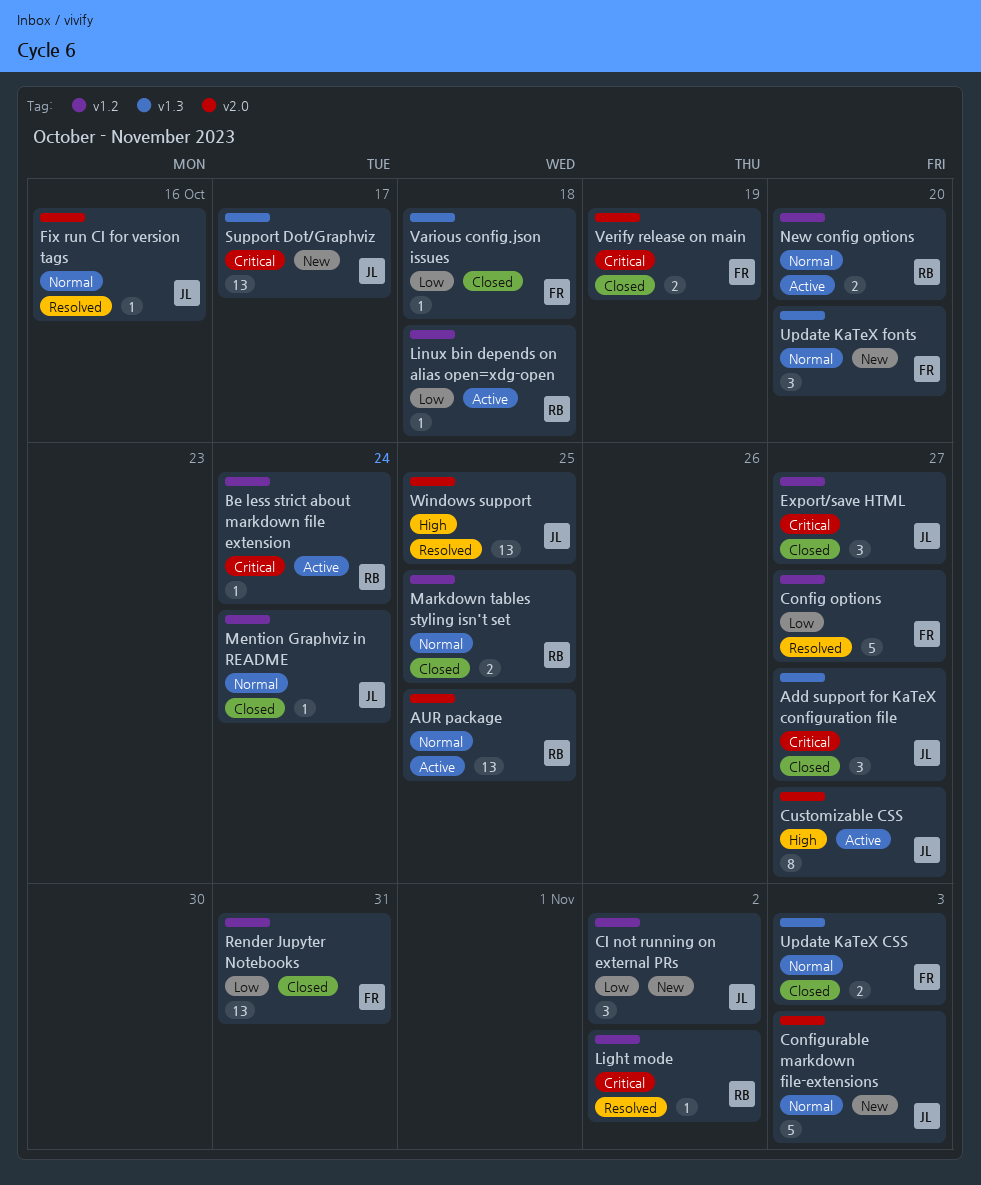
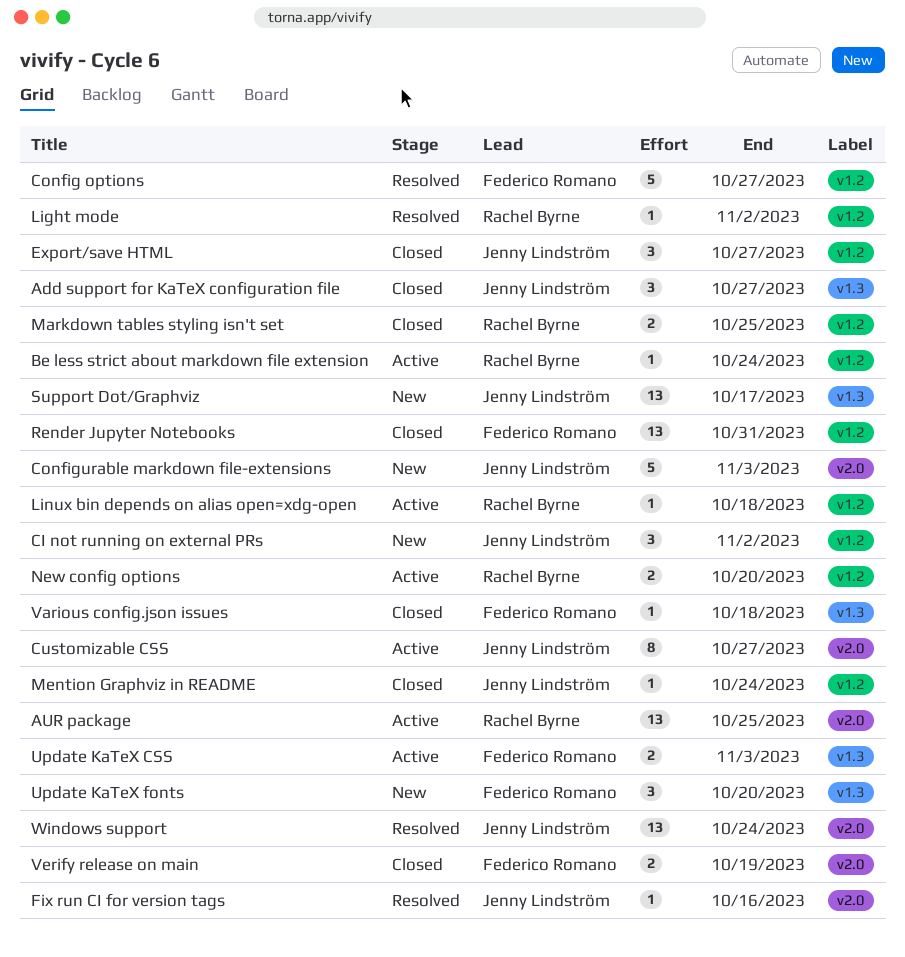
Update KaTeX CSS, status: Closed -> Active
Windows support, due: Oct 25 -> Oct 24

